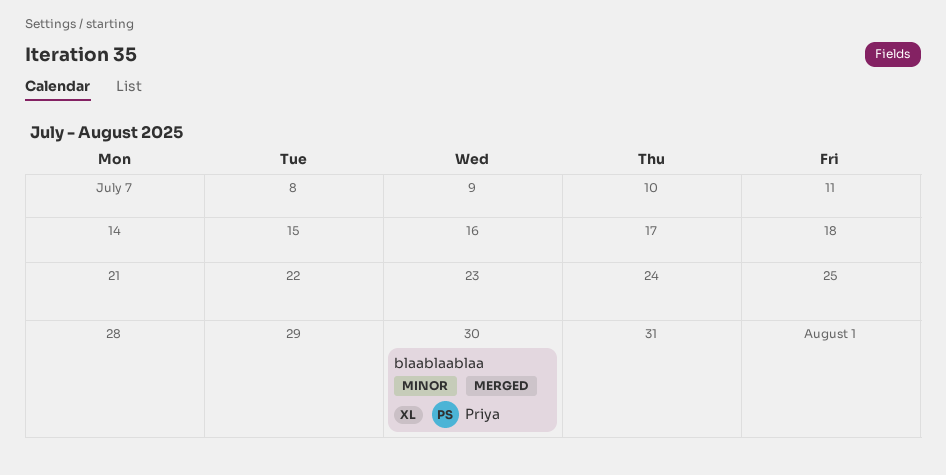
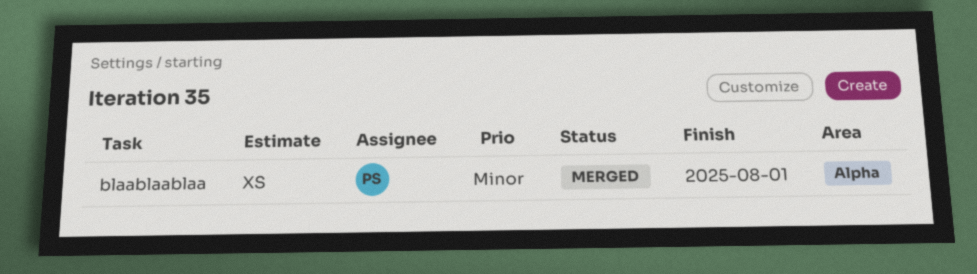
blaablaablaa, estimate: XL -> XS
blaablaablaa, due: Jul 30 -> Aug 1

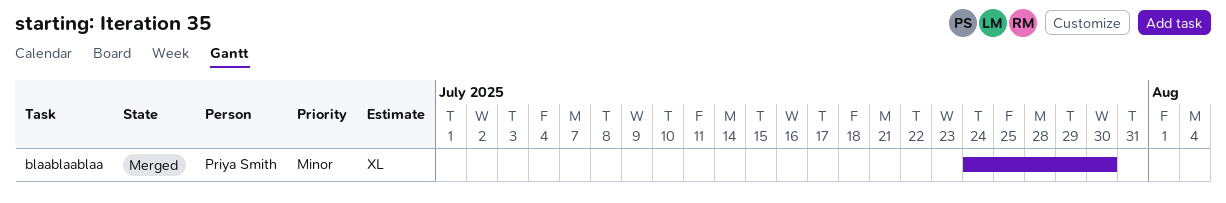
blaablaablaa, estimate: XS -> XL
blaablaablaa, due: Aug 1 -> Jul 30

